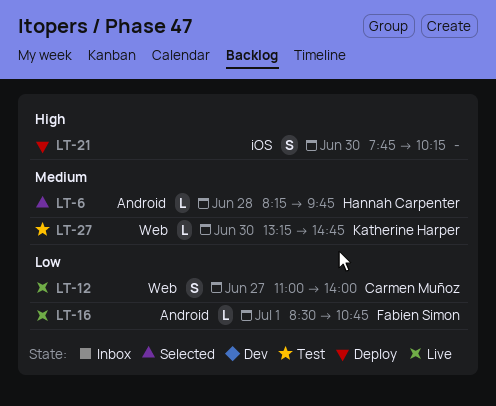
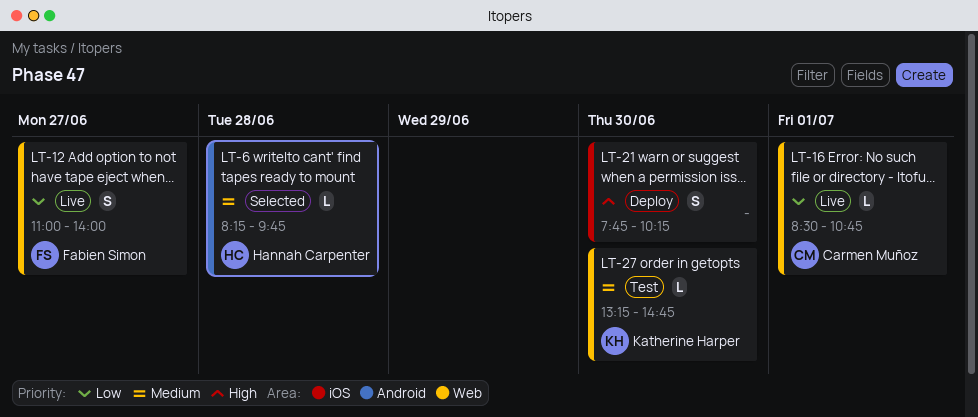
LT-12, owner: Carmen Muñoz -> Fabien Simon
LT-16, owner: Fabien Simon -> Carmen Muñoz
LT-16, label: Android -> Web

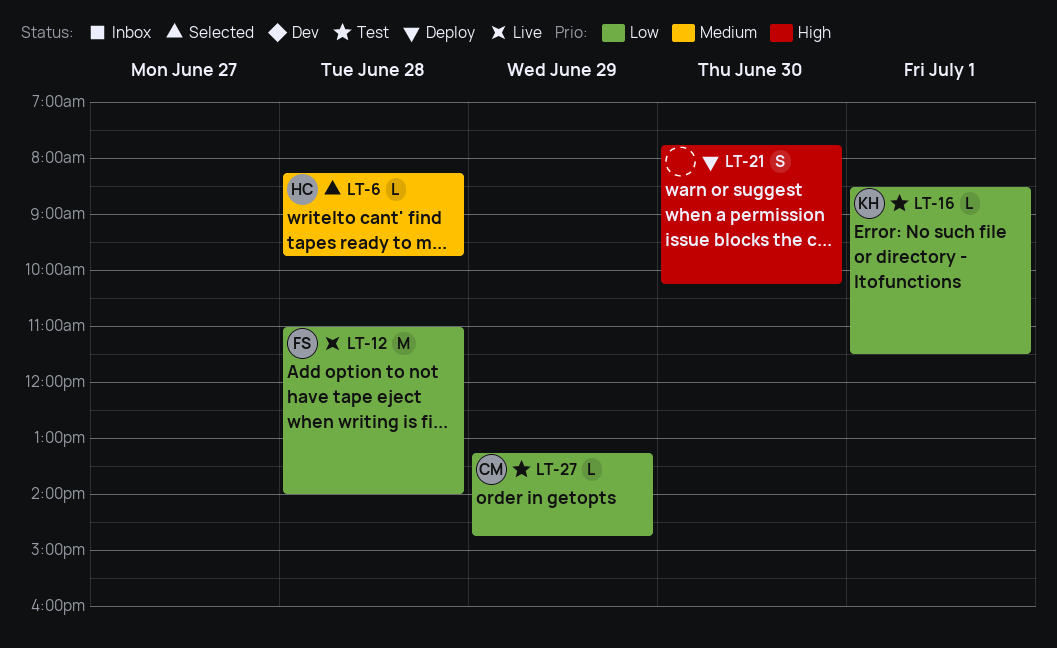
LT-12, estimate: S -> M
LT-12, day: Jun 27 -> Jun 28
LT-16, status: Live -> Test
LT-16, owner: Carmen Muñoz -> Katherine Harper
LT-16, ends: 10:45 -> 11:30
LT-27, owner: Katherine Harper -> Carmen Muñoz
LT-27, priority: Medium -> Low
LT-27, day: Jun 30 -> Jun 29

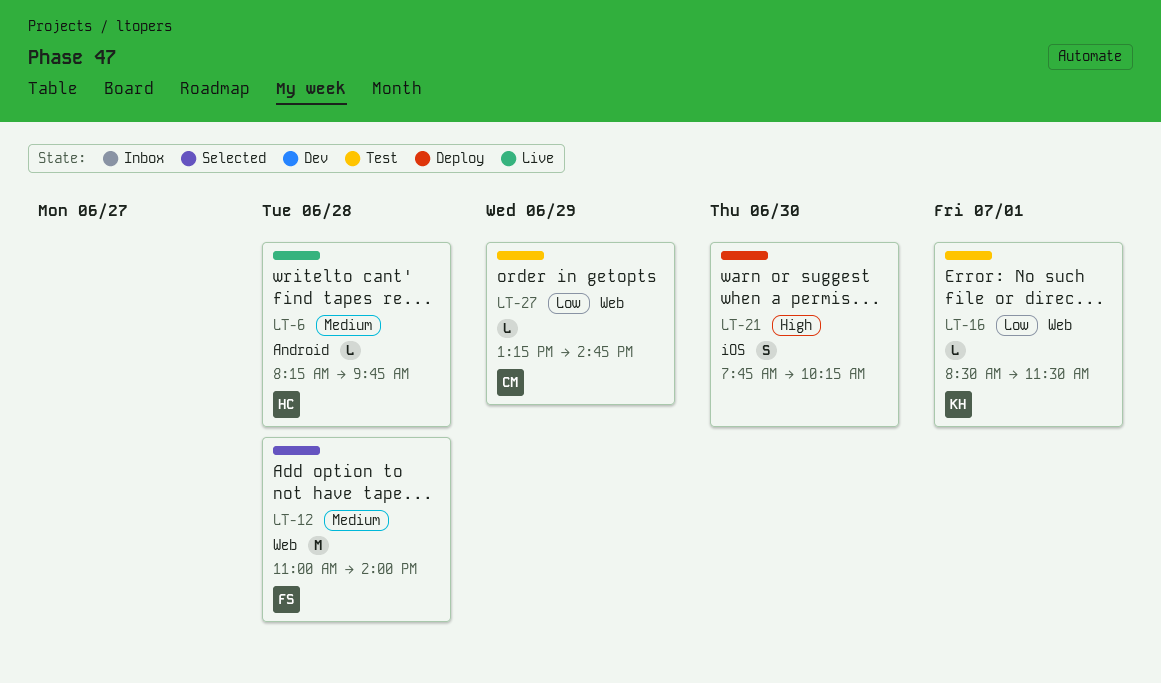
LT-6, status: Selected -> Live
LT-12, status: Live -> Selected
LT-12, priority: Low -> Medium

